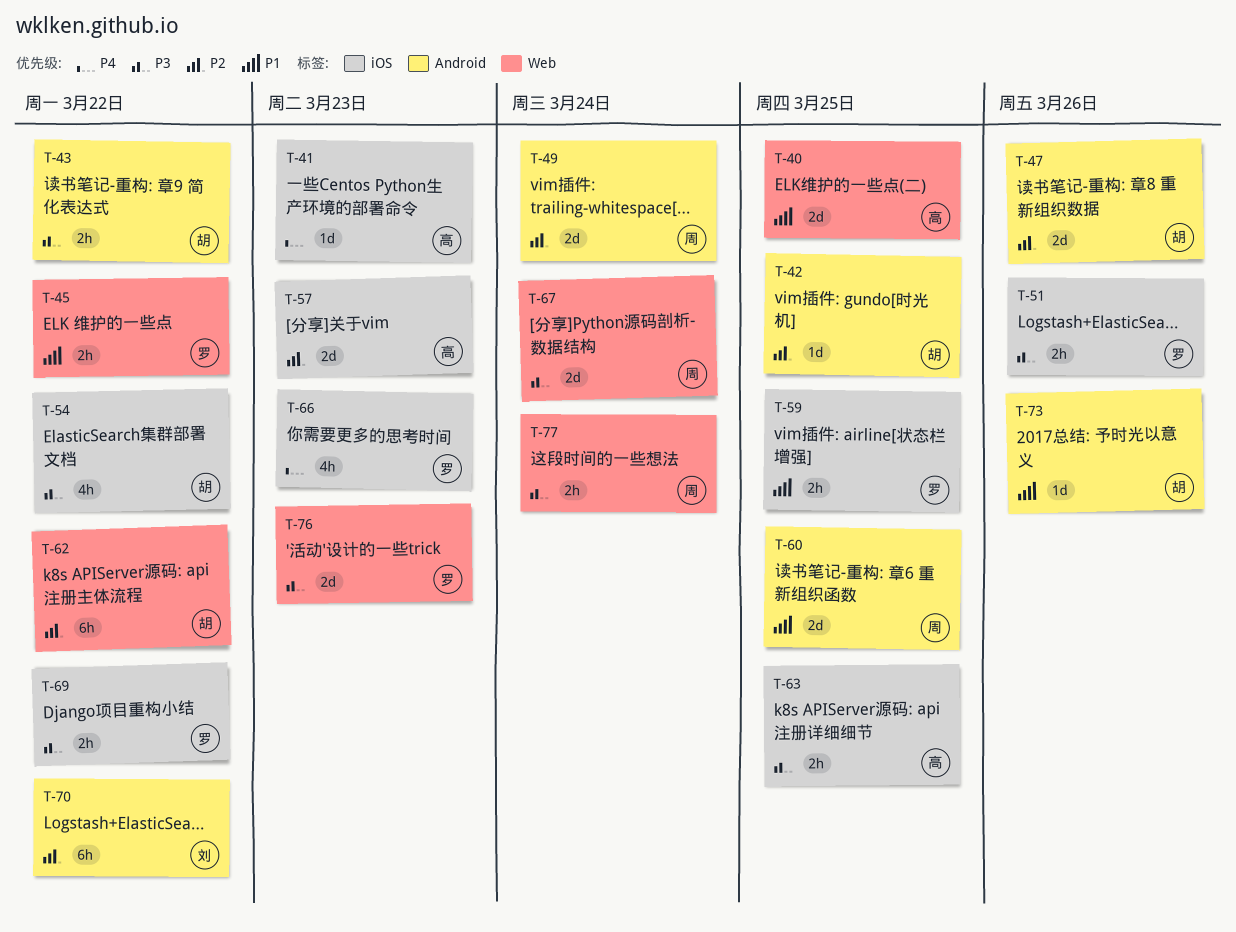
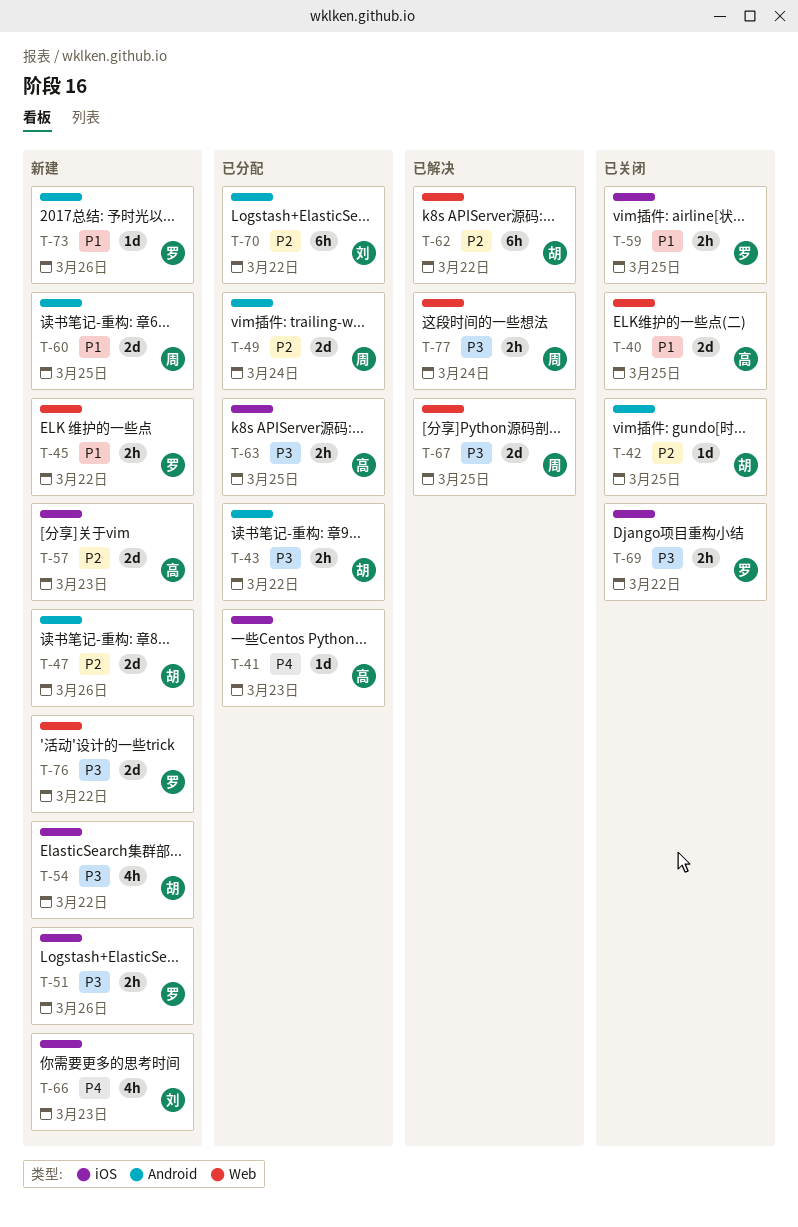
T-66, owner: 罗 -> 刘
T-67, due: Mar 24 -> Mar 25
T-73, owner: 胡 -> 罗
T-76, due: Mar 23 -> Mar 22

